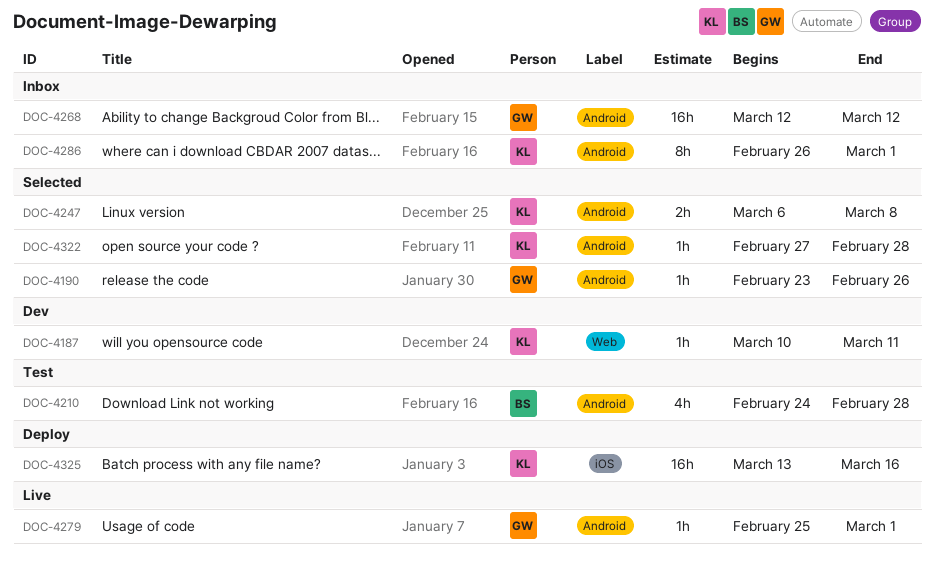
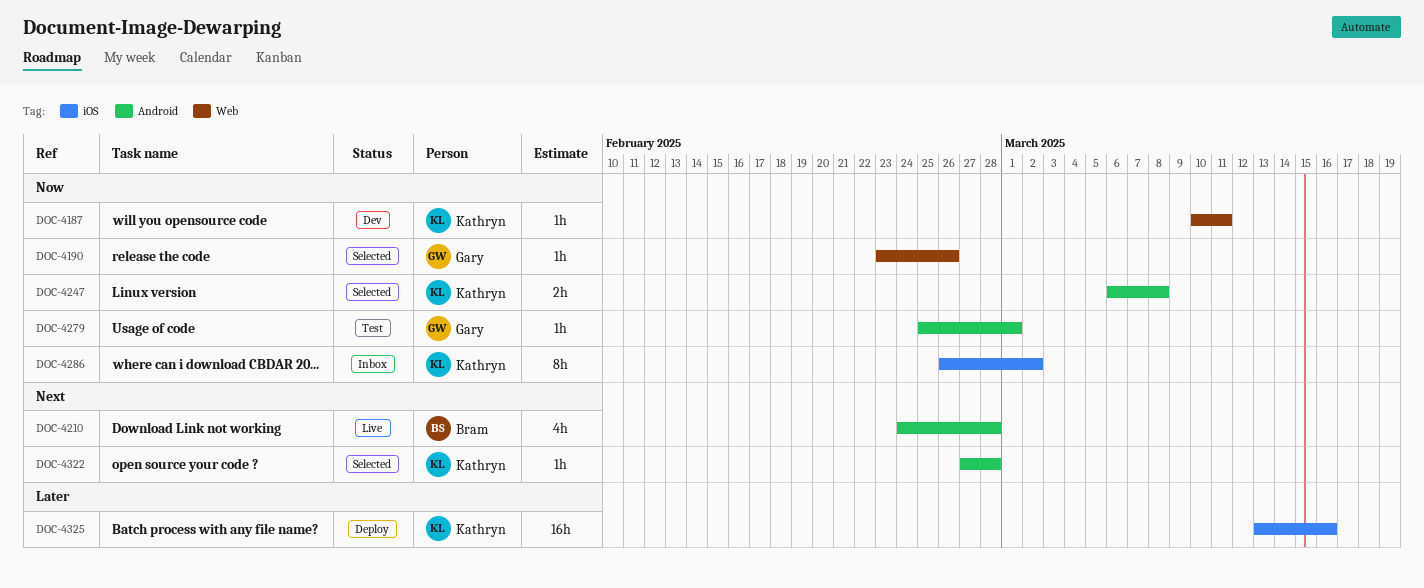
DOC-4190, label: Android -> Web
DOC-4210, status: Test -> Live
DOC-4268: present -> none
DOC-4279, status: Live -> Test
DOC-4286, label: Android -> iOS
DOC-4286, due: Mar 1 -> Mar 2

